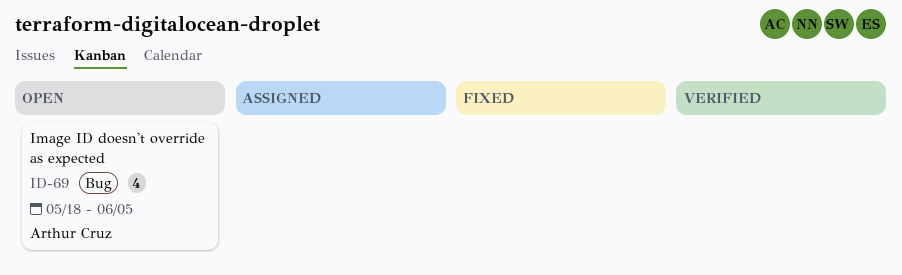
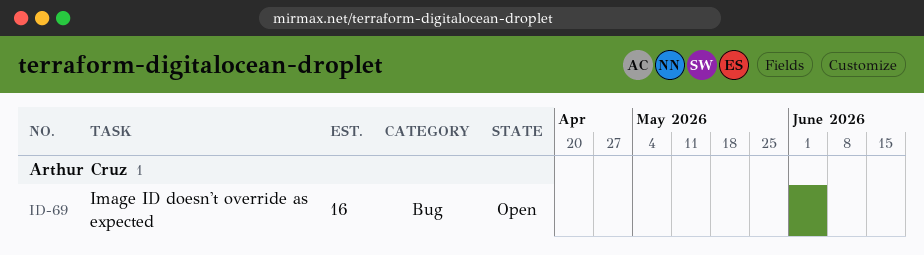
ID-69, estimate: 4 -> 16
ID-69, start: May 18 -> Jun 1

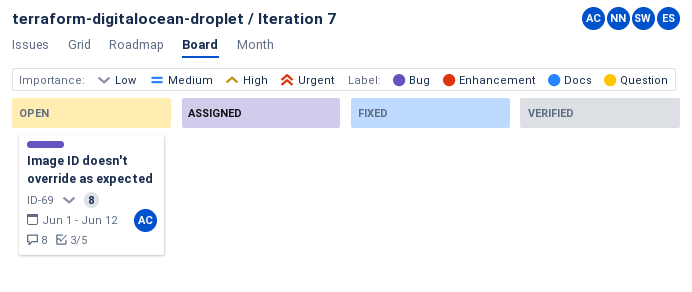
ID-69, estimate: 16 -> 8
ID-69, due: Jun 5 -> Jun 12

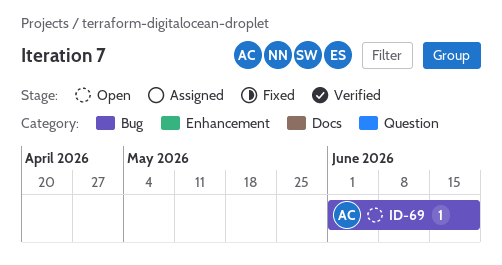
ID-69, estimate: 8 -> 1
ID-69, due: Jun 12 -> Jun 19

